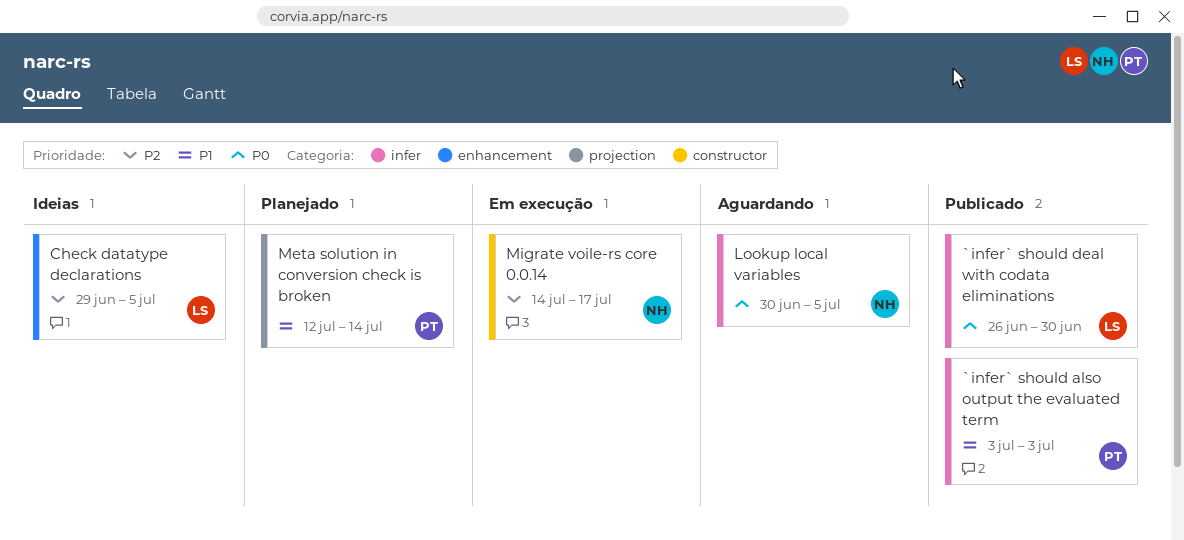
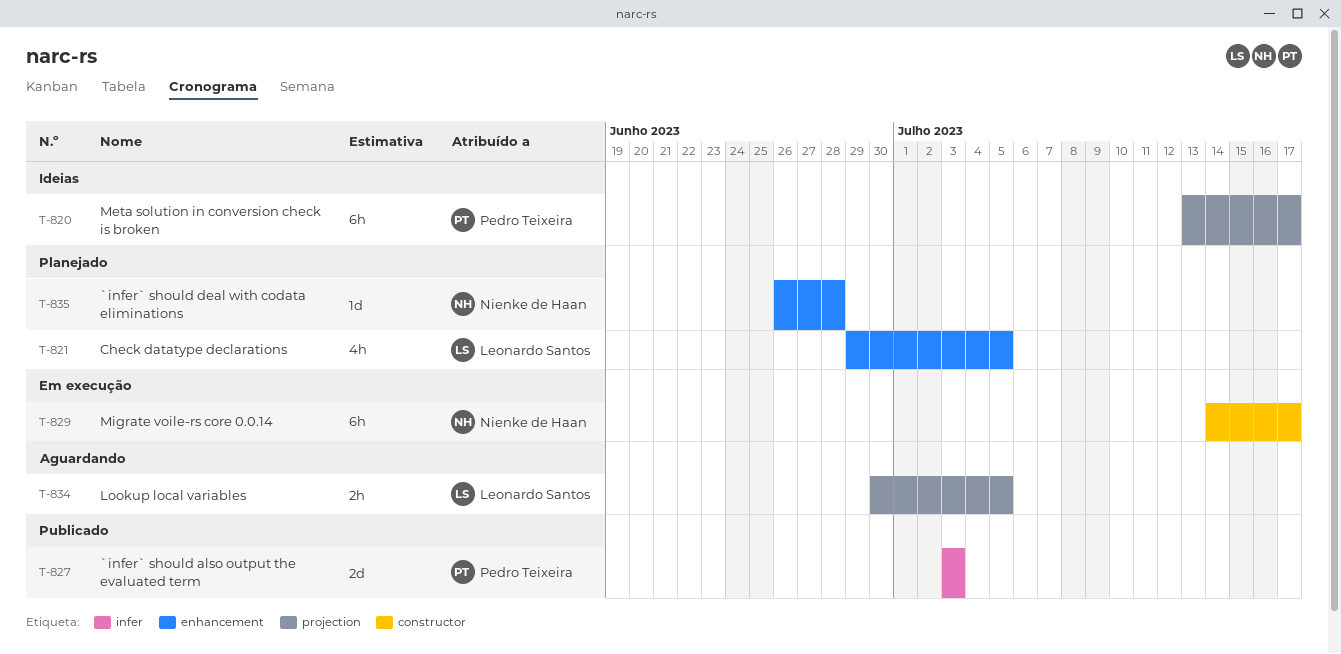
`infer` should deal with codata eliminations, status: Publicado -> Planejado
`infer` should deal with codata eliminations, owner: Leonardo Santos -> Nienke de Haan
`infer` should deal with codata eliminations, label: infer -> enhancement
`infer` should deal with codata eliminations, due: Jun 30 -> Jun 28
Check datatype declarations, status: Ideias -> Planejado
Lookup local variables, owner: Nienke de Haan -> Leonardo Santos
Lookup local variables, label: infer -> projection
Meta solution in conversion check is broken, status: Planejado -> Ideias
Meta solution in conversion check is broken, start: Jul 12 -> Jul 13
Meta solution in conversion check is broken, due: Jul 14 -> Jul 17

